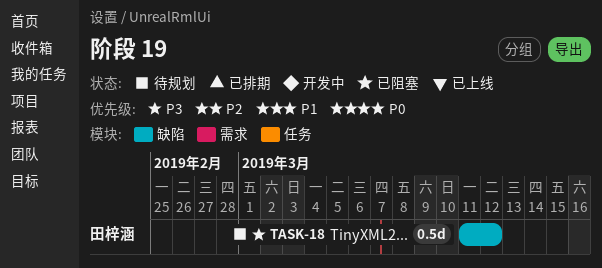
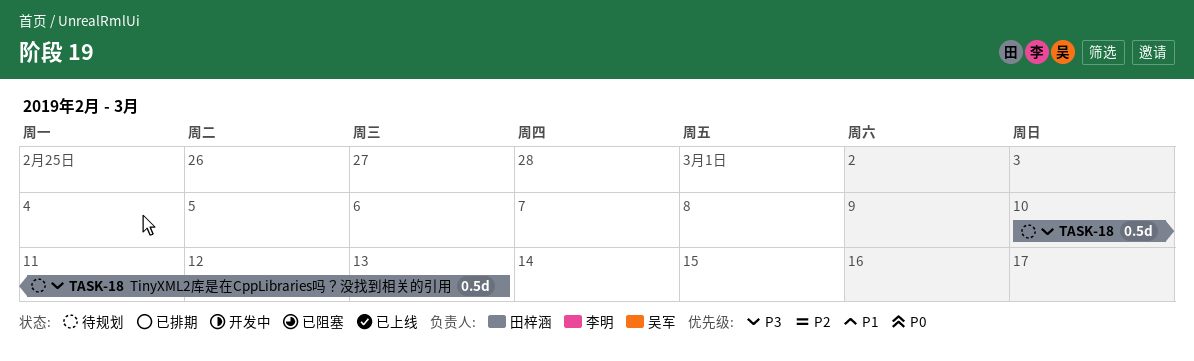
TASK-18, start: Mar 11 -> Mar 10
TASK-18, due: Mar 12 -> Mar 13

